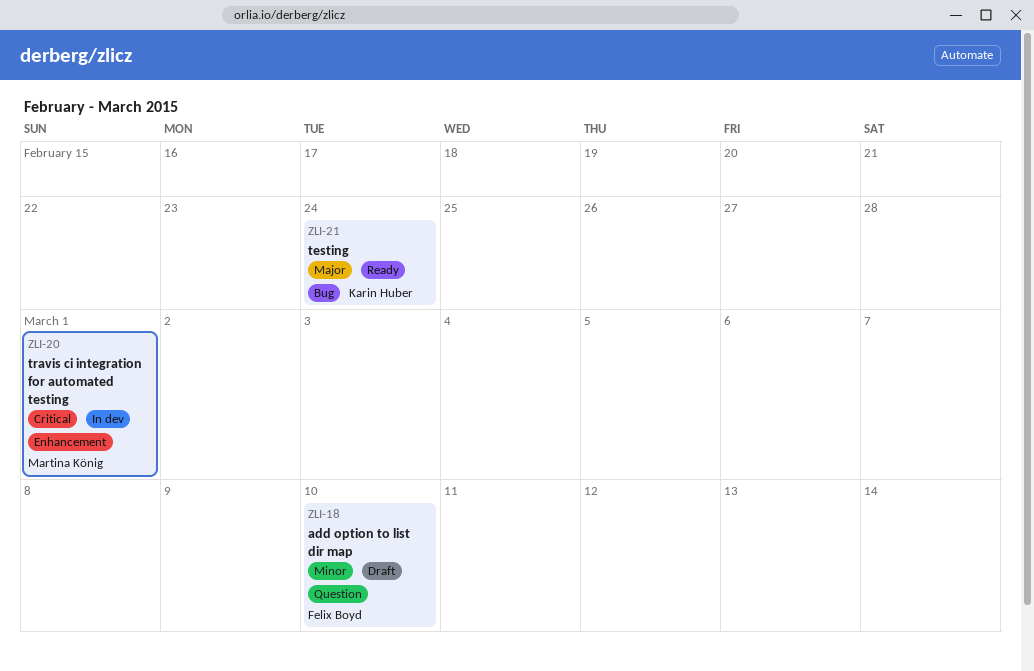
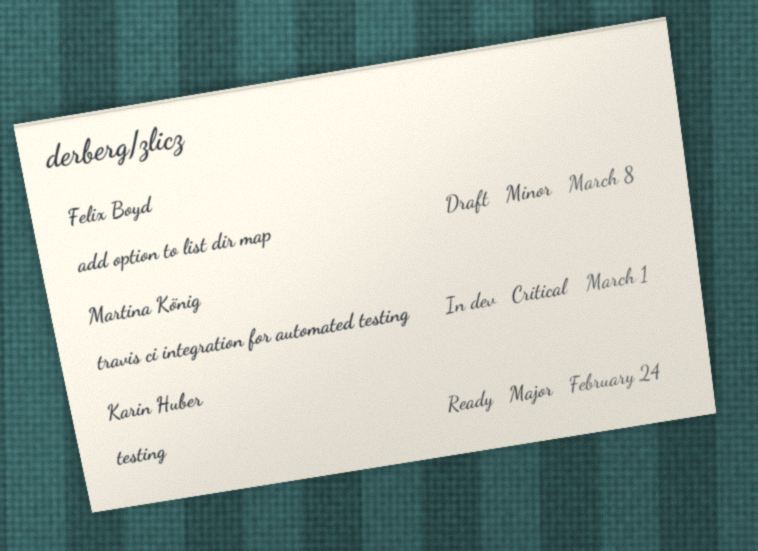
add option to list dir map, due: Mar 10 -> Mar 8

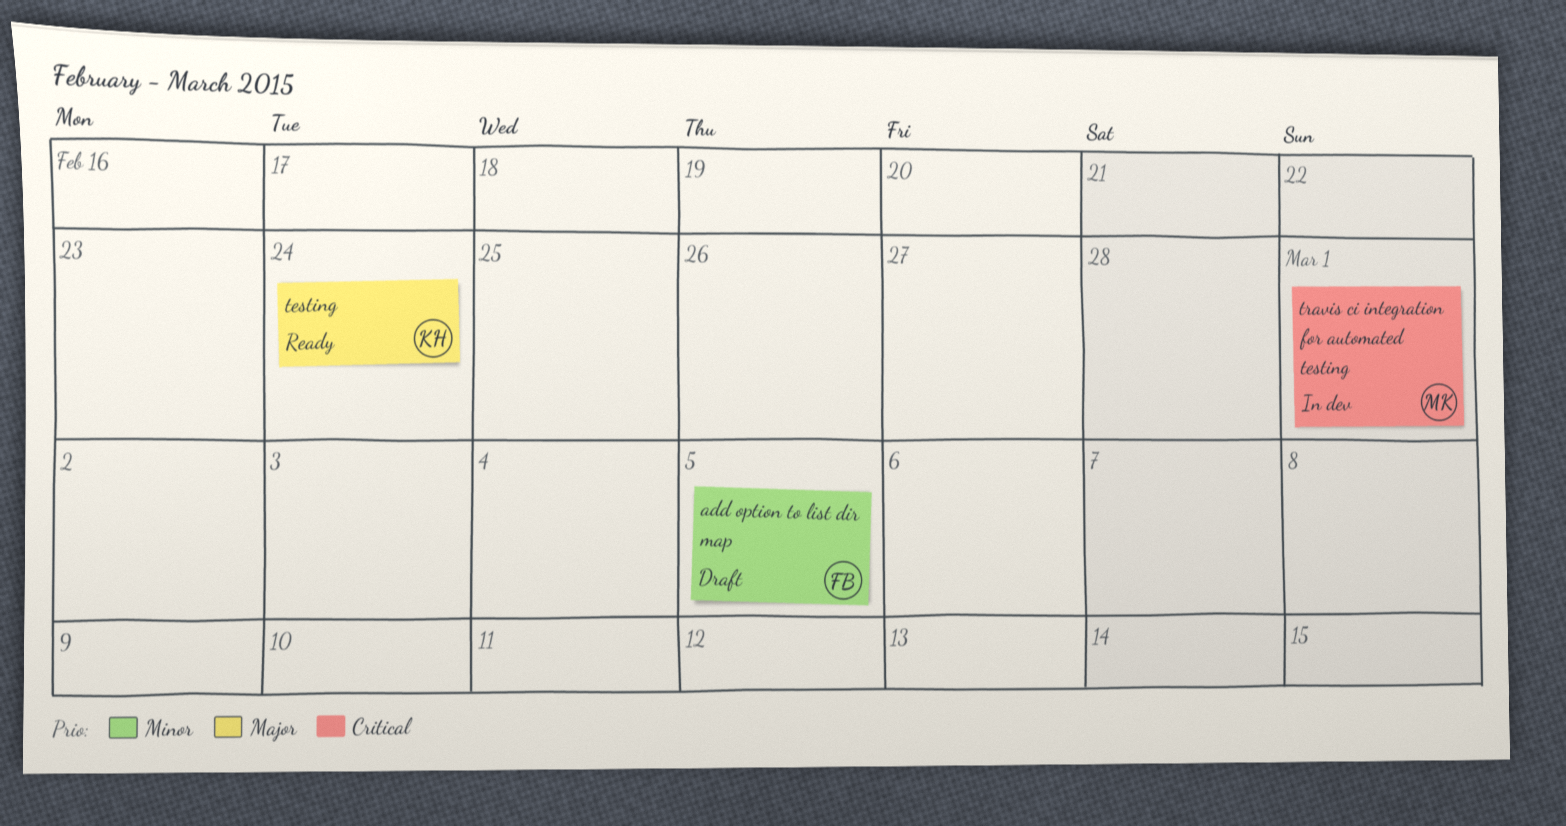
add option to list dir map, due: Mar 8 -> Mar 5

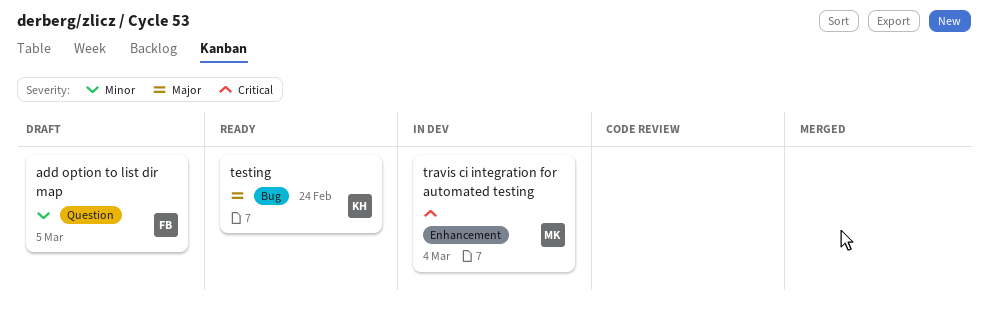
travis ci integration for automated testing, due: Mar 1 -> Mar 4

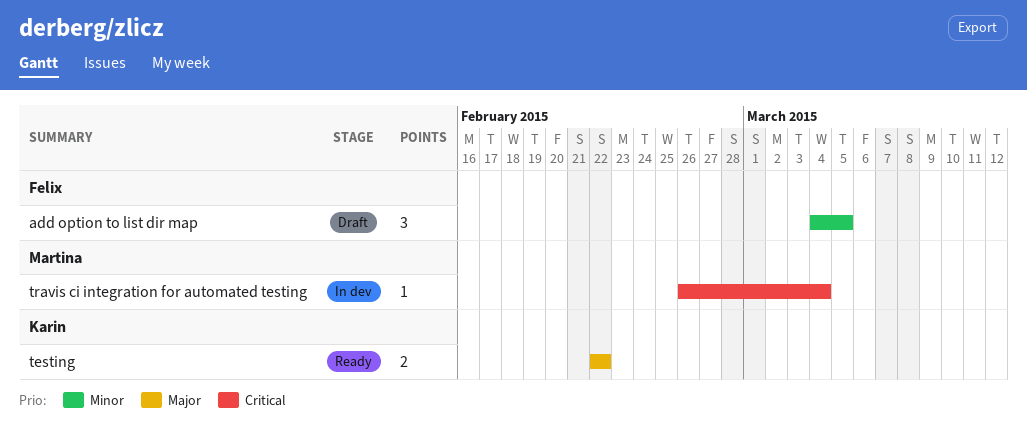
testing, due: Feb 24 -> Feb 22

